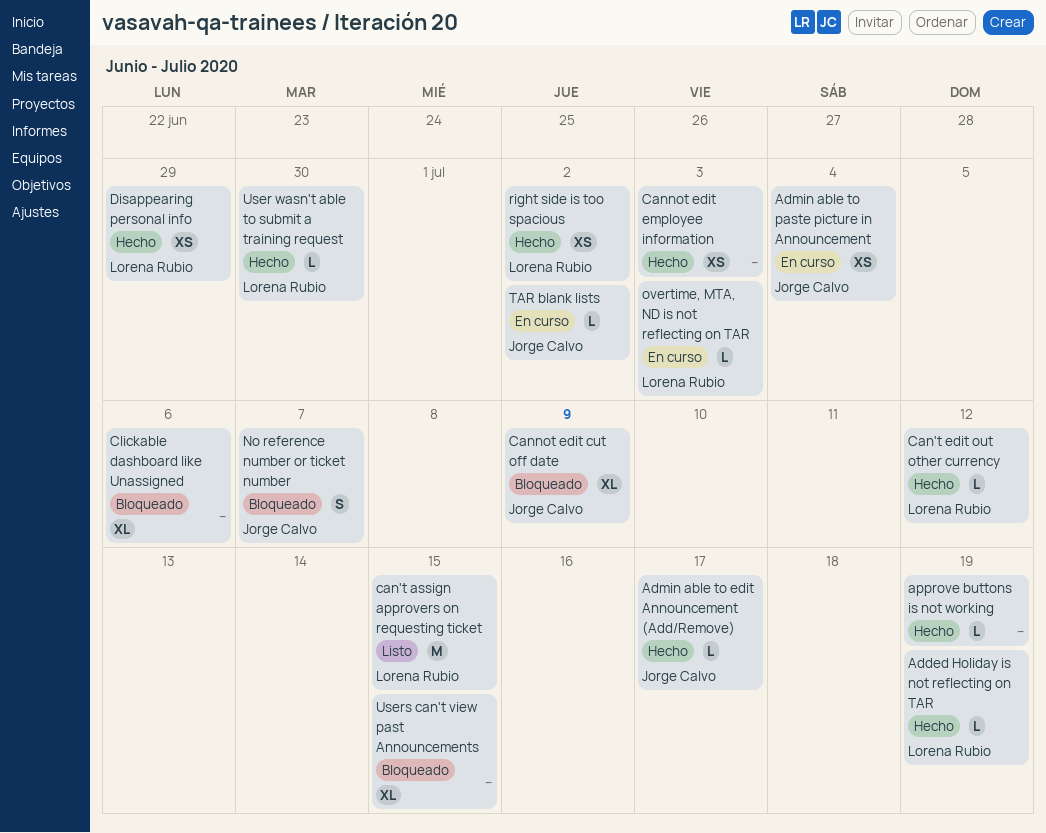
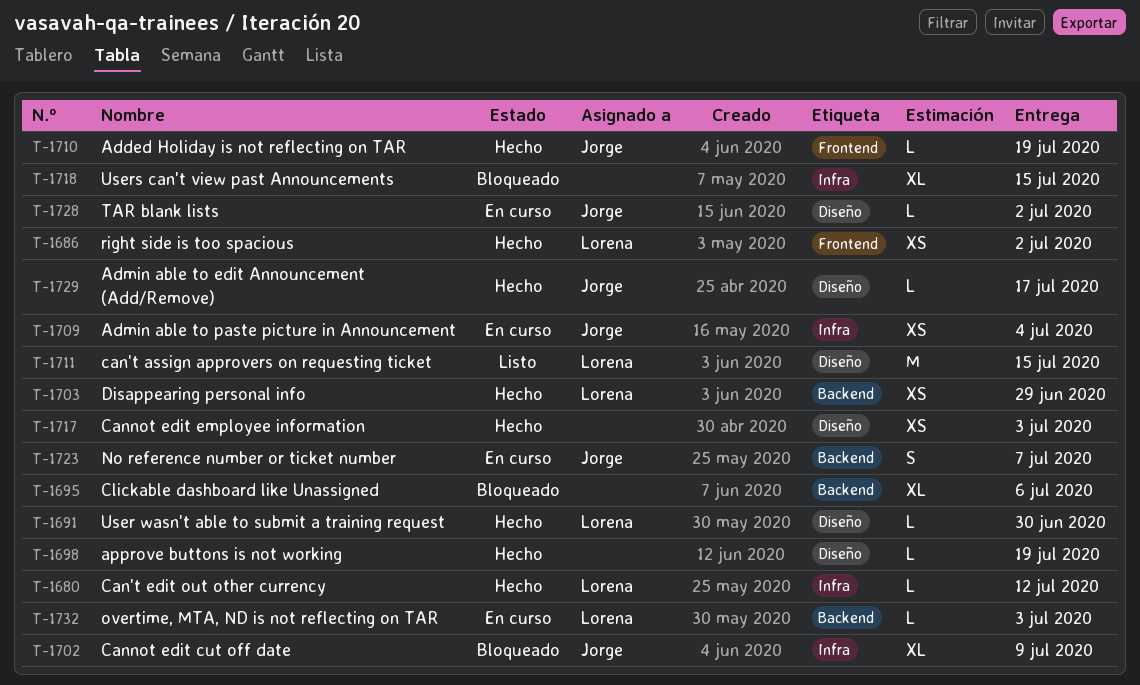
Added Holiday is not reflecting on TAR, owner: Lorena Rubio -> Jorge Calvo
No reference number or ticket number, status: Bloqueado -> En curso

